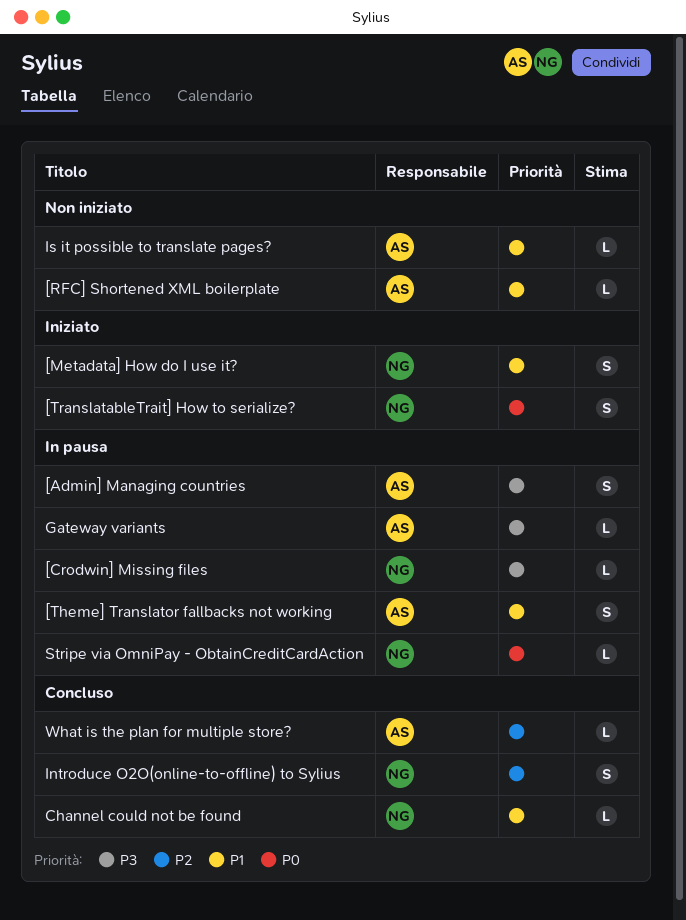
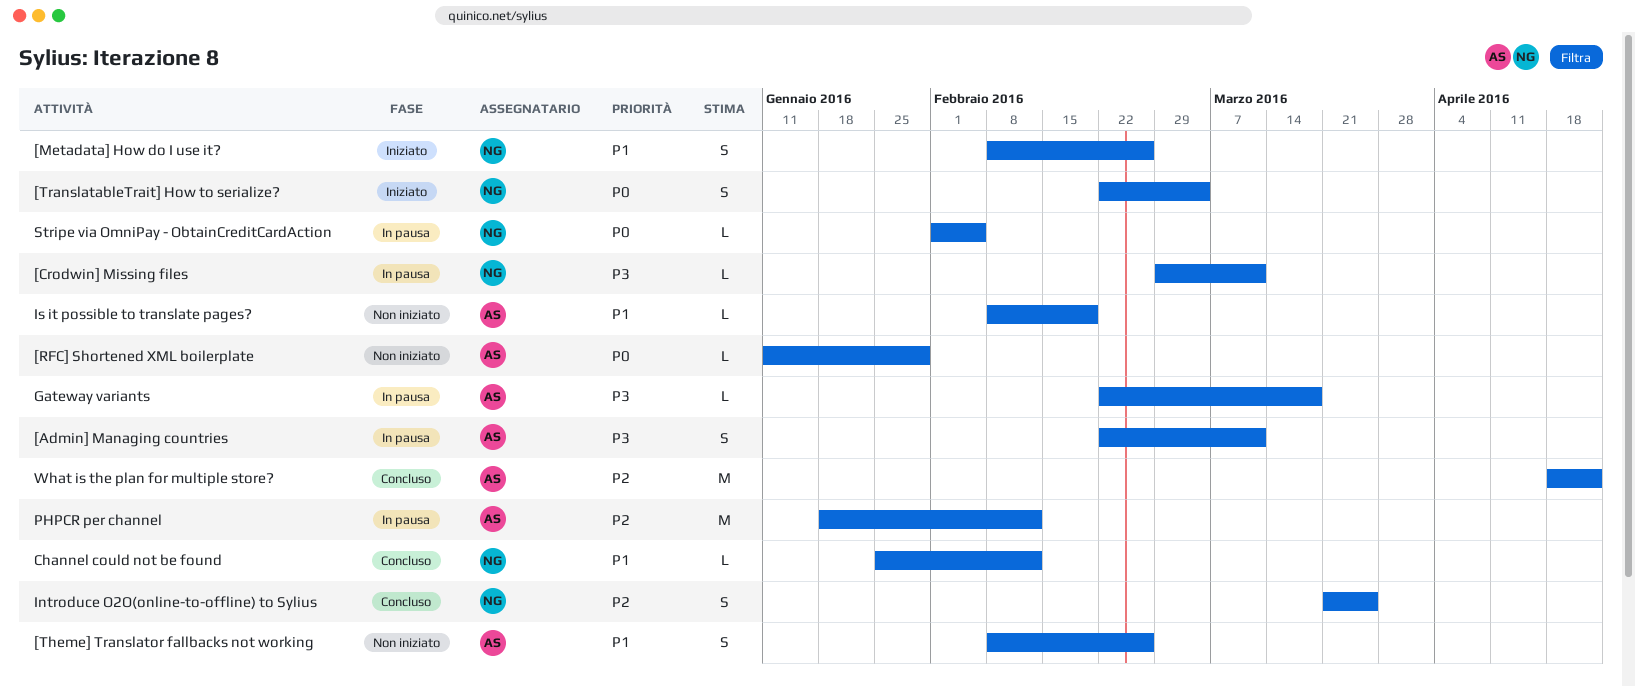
[RFC] Shortened XML boilerplate, priority: P1 -> P0
[Theme] Translator fallbacks not working, status: In pausa -> Non iniziato
PHPCR per channel: none -> present
What is the plan for multiple store?, estimate: L -> M

